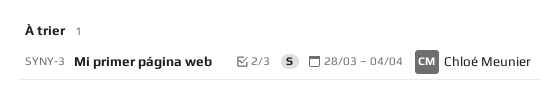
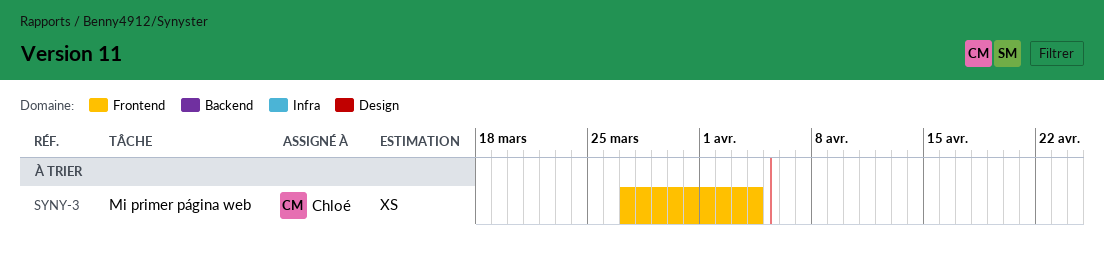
SYNY-3, estimate: S -> XS
SYNY-3, start: Mar 28 -> Mar 27

